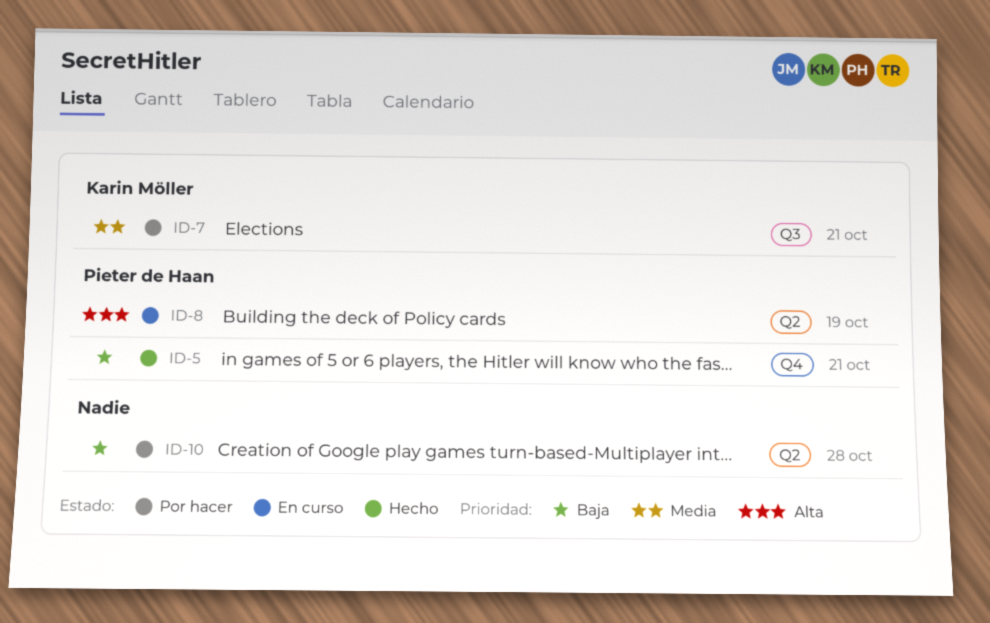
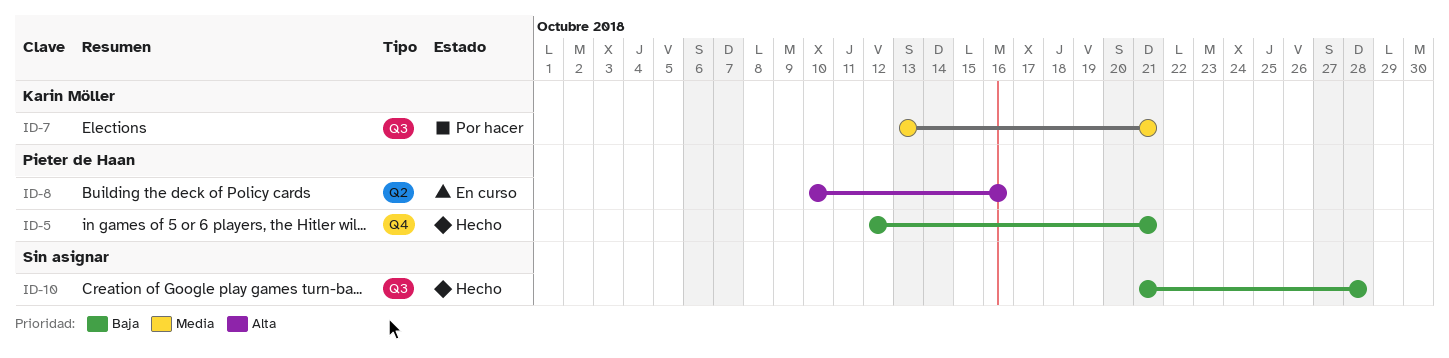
ID-8, due: Oct 19 -> Oct 16
ID-10, status: Por hacer -> Hecho
ID-10, label: Q2 -> Q3

